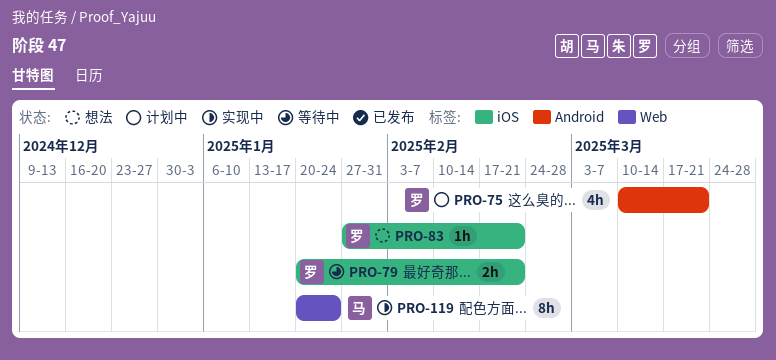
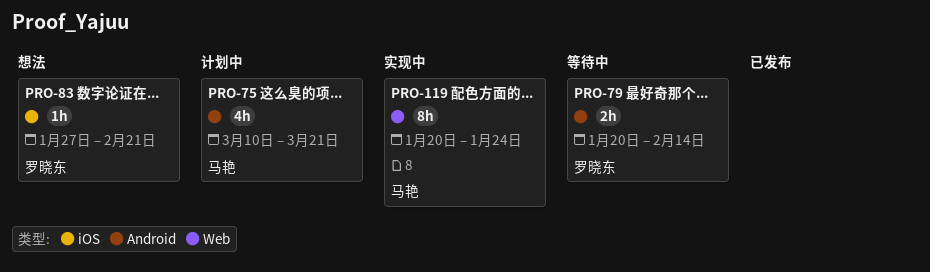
PRO-75, owner: 罗晓东 -> 马艳
PRO-79, label: iOS -> Android
PRO-79, due: Feb 21 -> Feb 14

